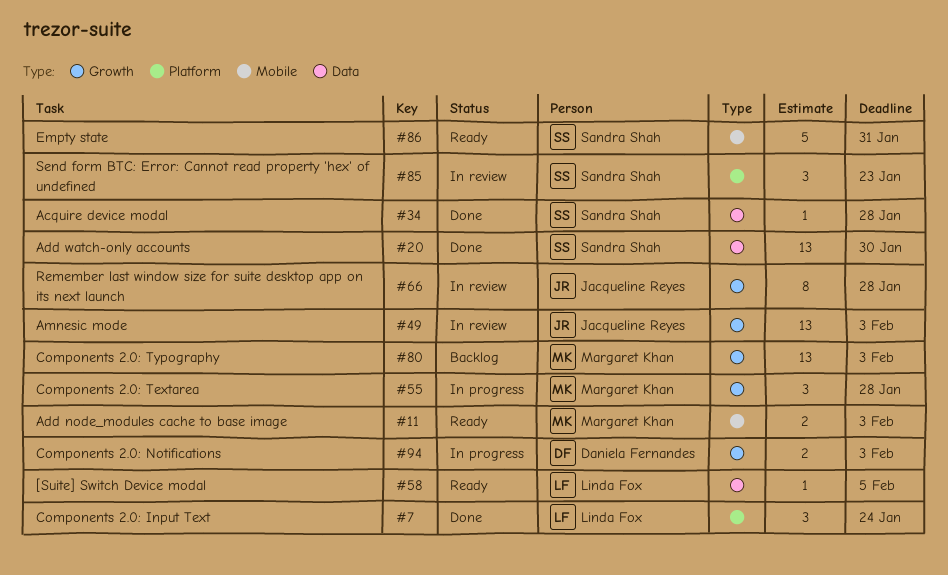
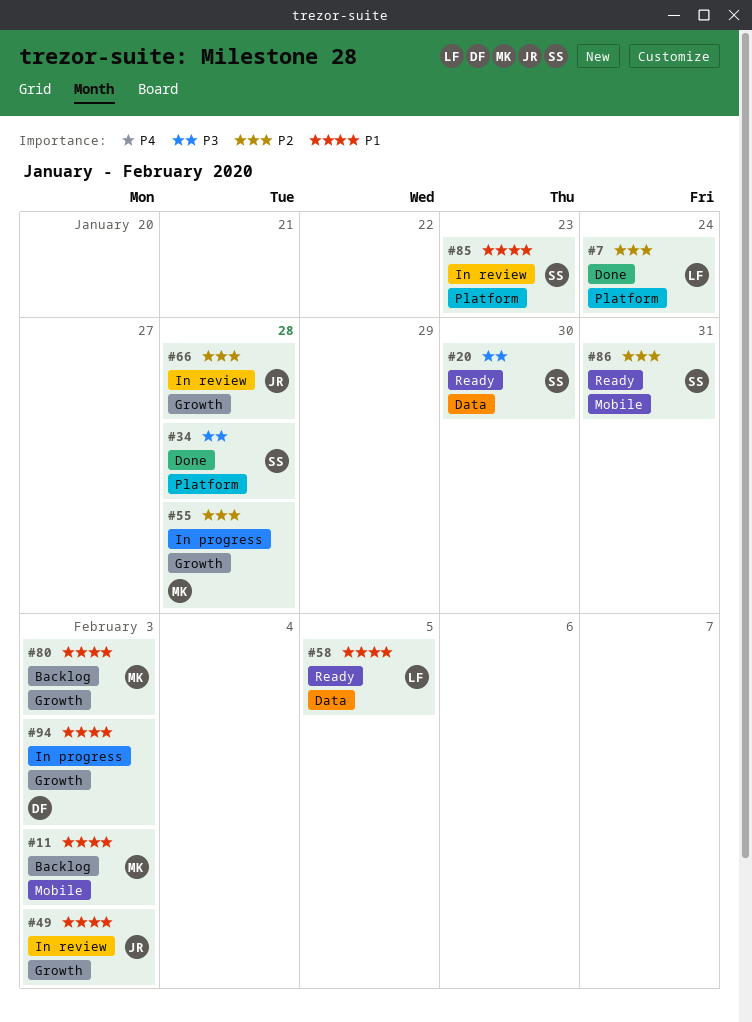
#11, status: Ready -> Backlog
#20, status: Done -> Ready
#34, label: Data -> Platform

